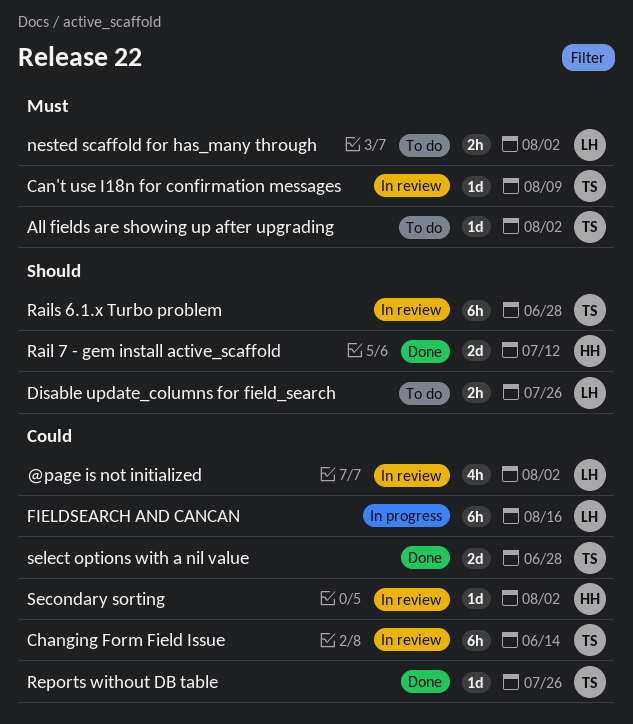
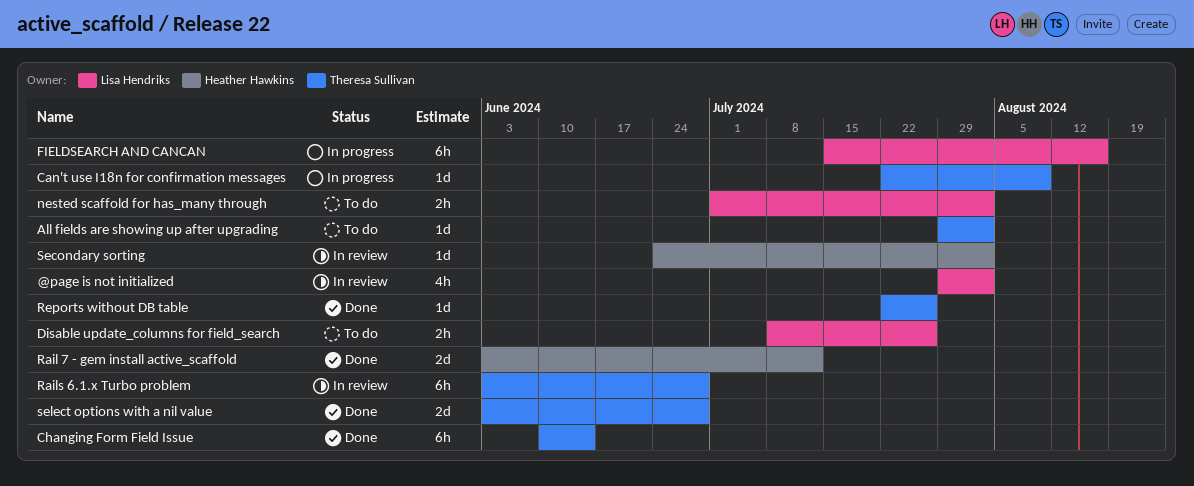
Can't use I18n for confirmation messages, status: In review -> In progress
Changing Form Field Issue, status: In review -> Done

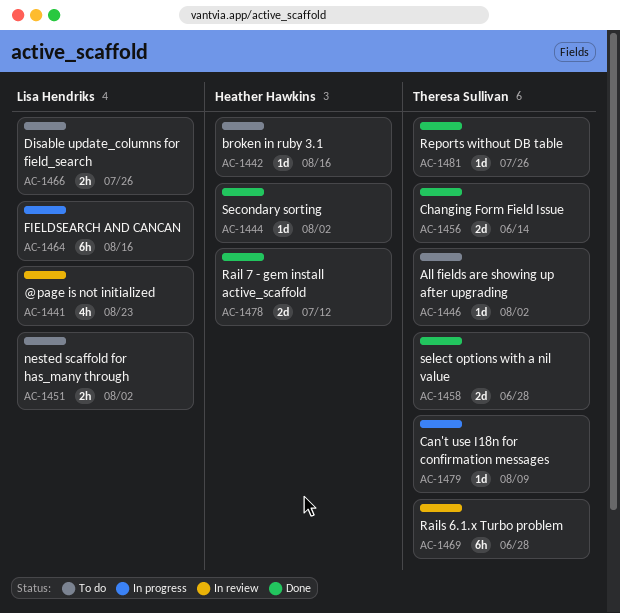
@page is not initialized, due: Aug 2 -> Aug 23
broken in ruby 3.1: none -> present
Changing Form Field Issue, estimate: 6h -> 2d
Secondary sorting, status: In review -> Done

